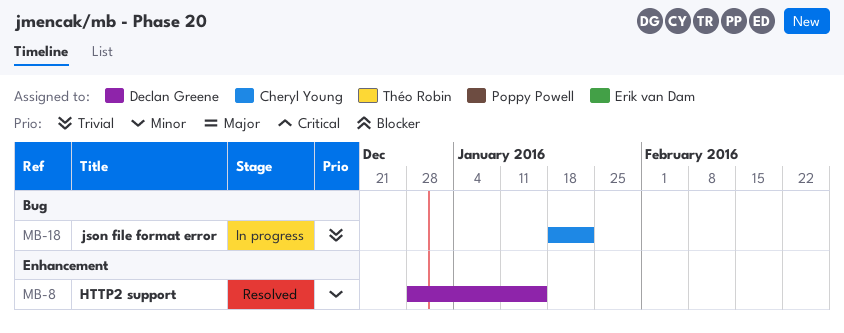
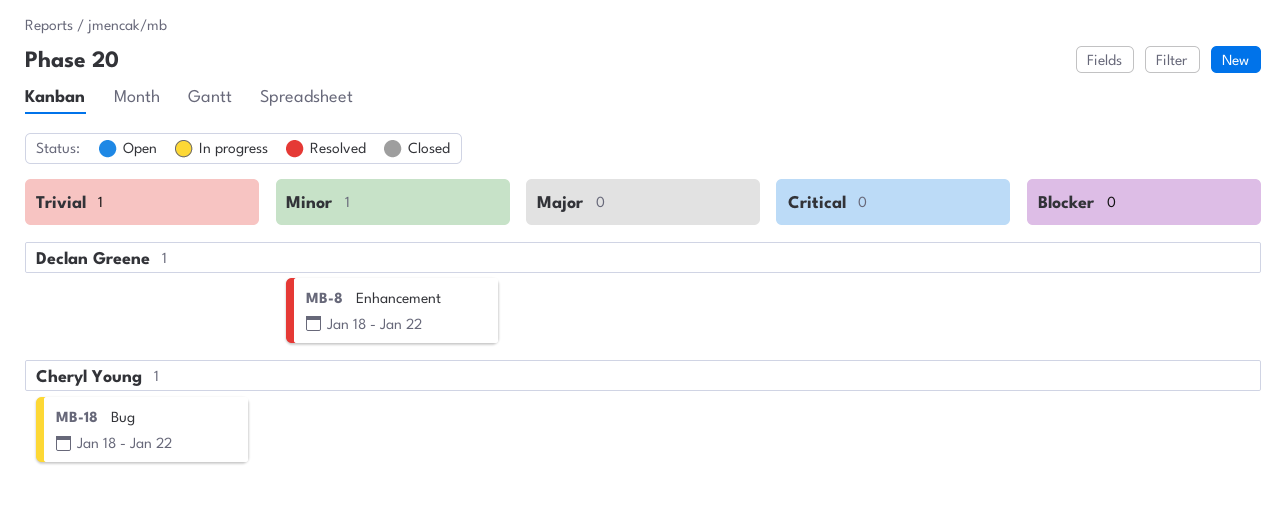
MB-8, start: Dec 28 -> Jan 18
MB-8, due: Jan 15 -> Jan 22

